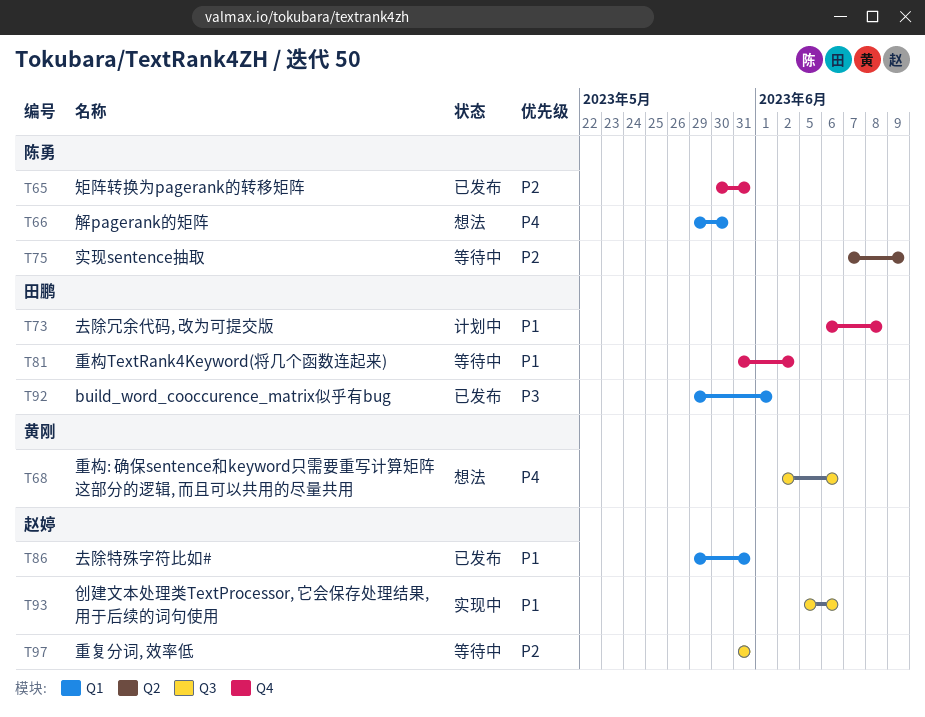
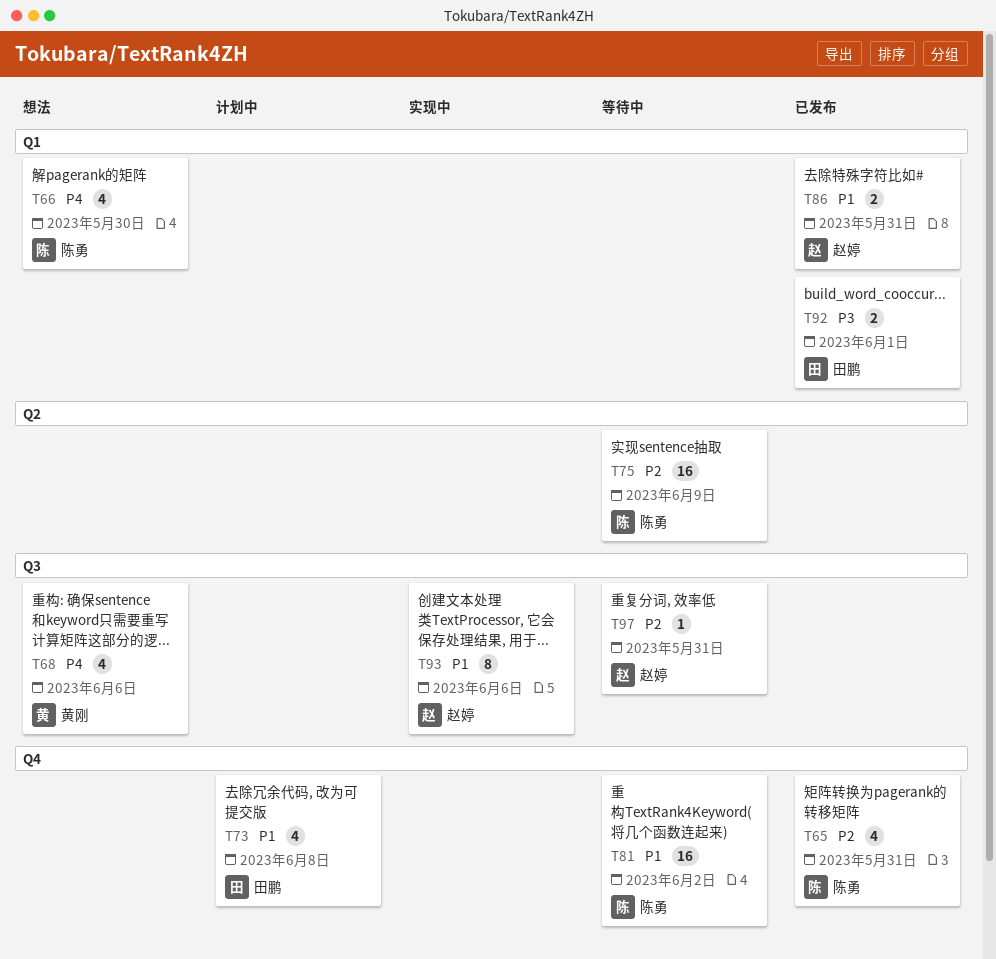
T81, owner: 田鹏 -> 陈勇

